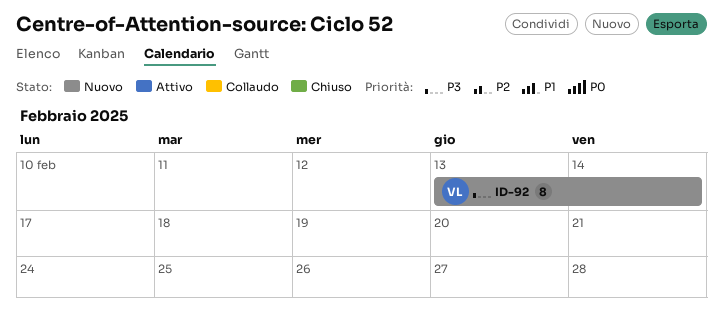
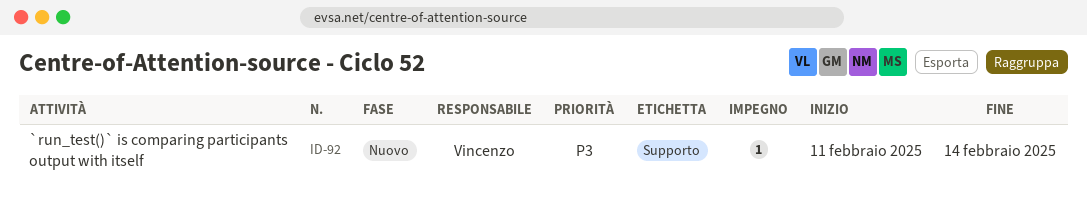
ID-92, estimate: 8 -> 1
ID-92, start: Feb 13 -> Feb 11

